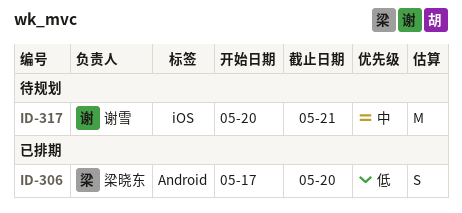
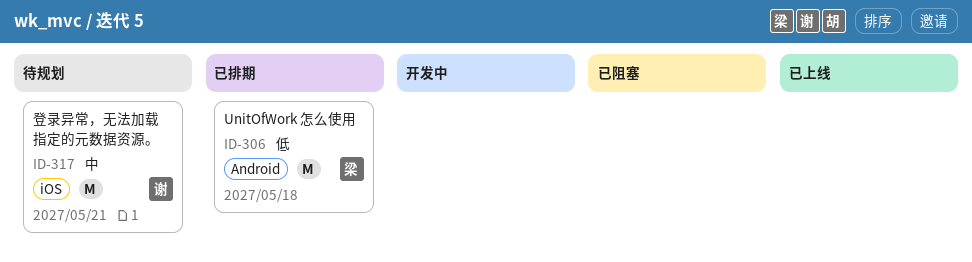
ID-306, estimate: S -> M
ID-306, due: May 20 -> May 18

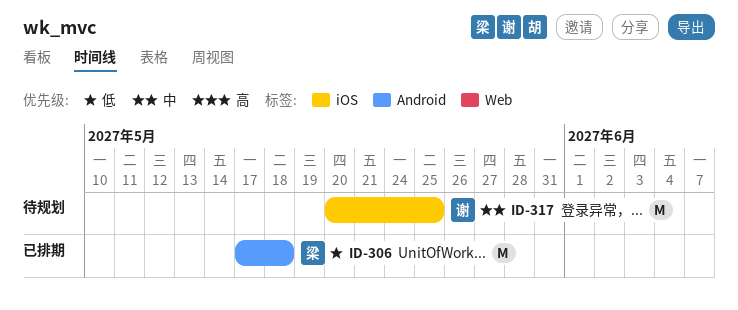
ID-317, due: May 21 -> May 25

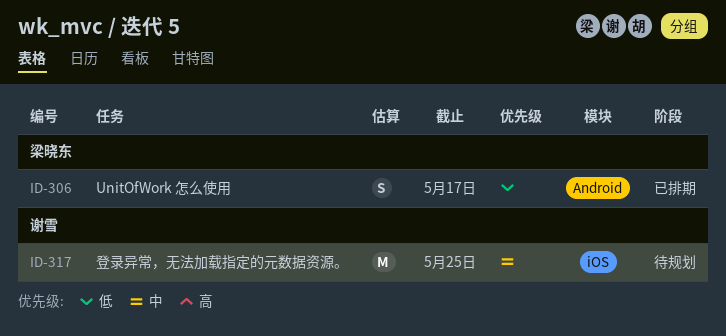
ID-306, estimate: M -> S
ID-306, due: May 18 -> May 17

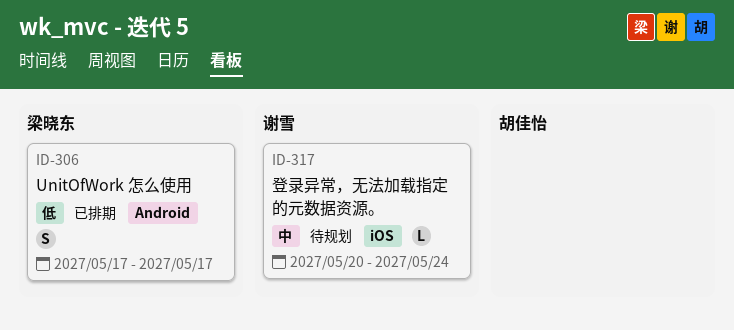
ID-317, estimate: M -> L
ID-317, due: May 25 -> May 24

